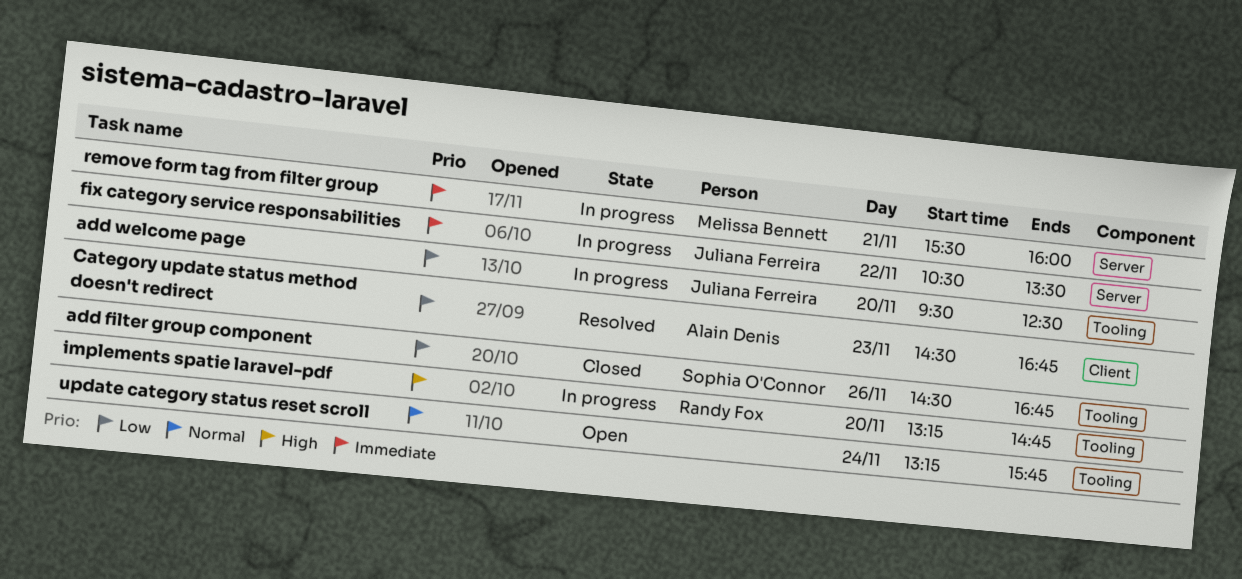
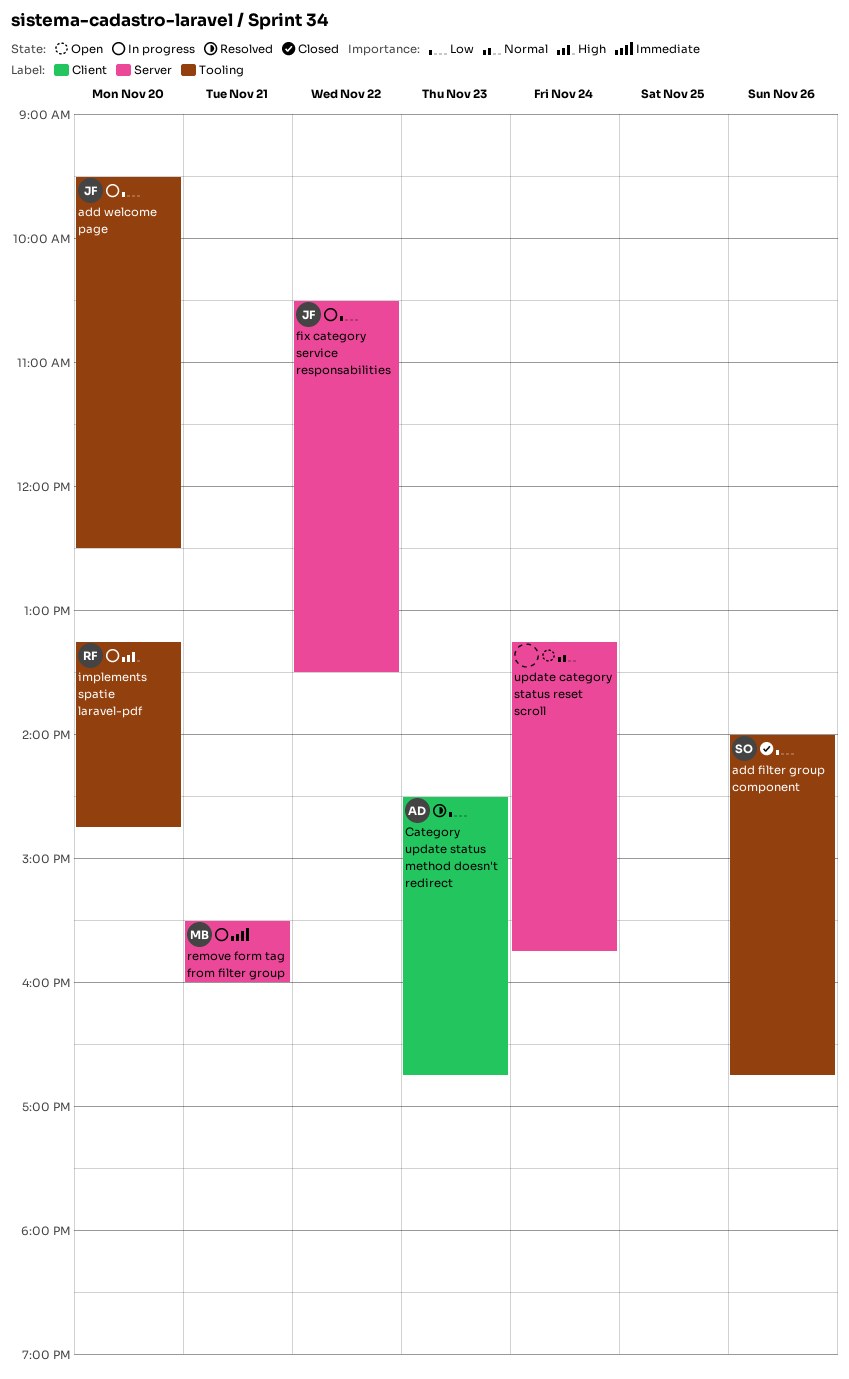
add filter group component, begins: 14:30 -> 14:00
fix category service responsabilities, priority: Immediate -> Low
update category status reset scroll, label: Tooling -> Server

